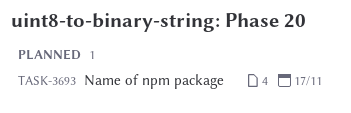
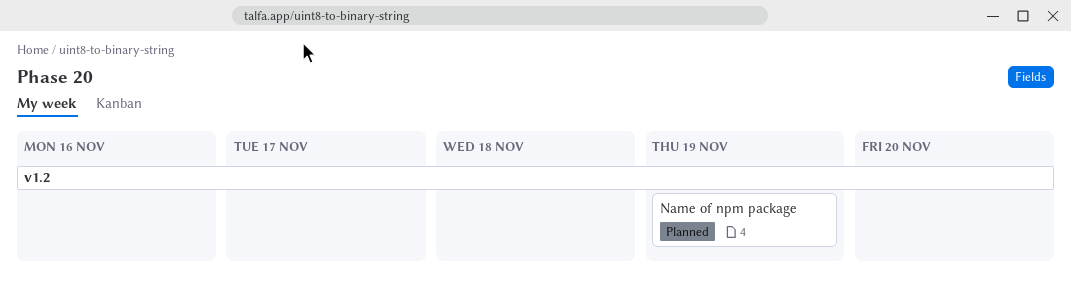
Name of npm package, due: Nov 17 -> Nov 19

